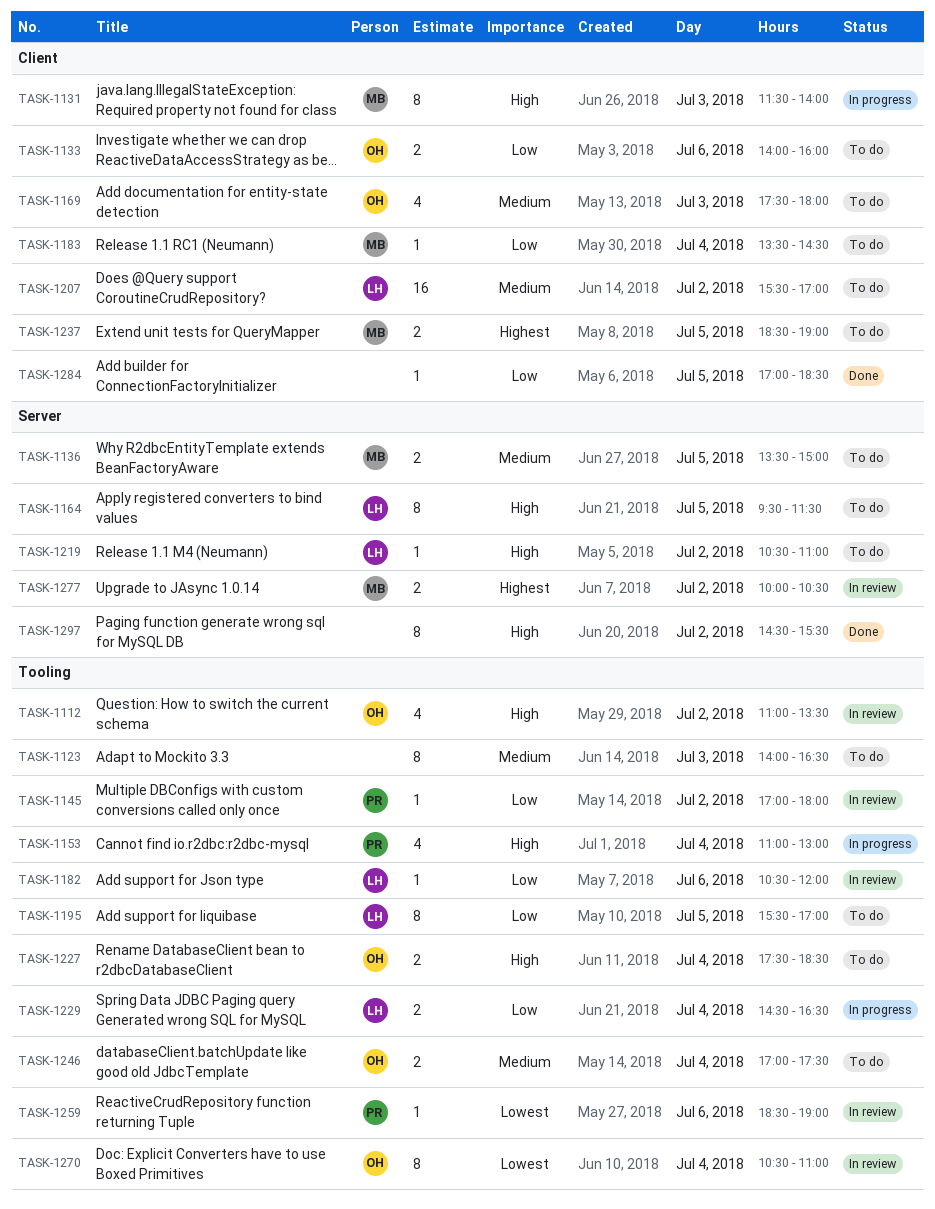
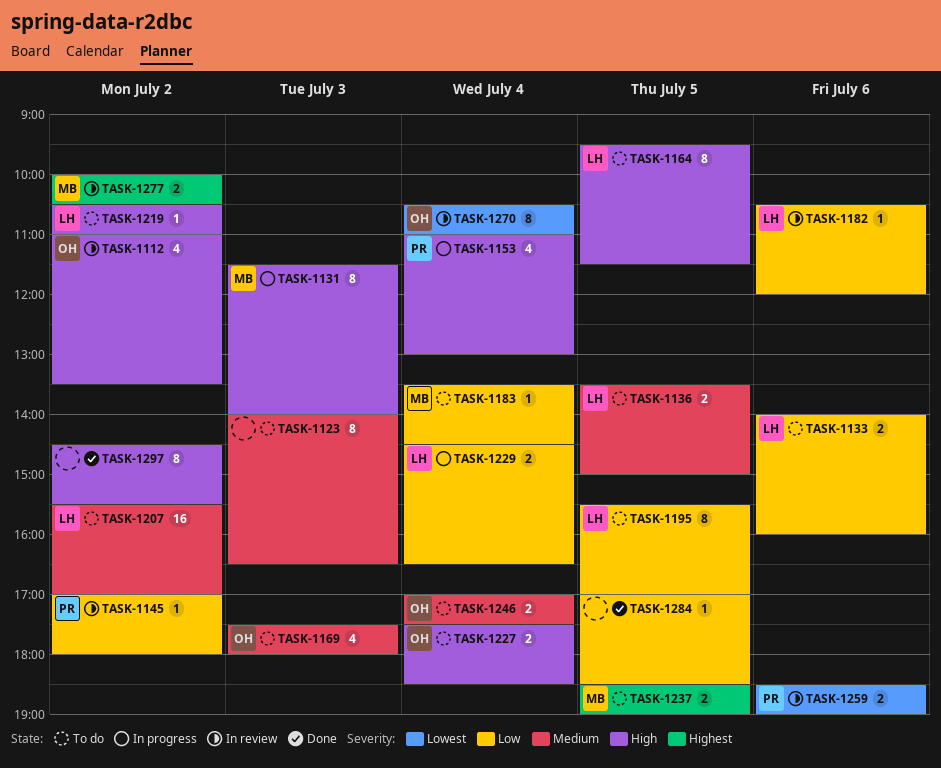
TASK-1133, owner: OH -> LH
TASK-1136, owner: MB -> LH
TASK-1259, estimate: 1 -> 2

